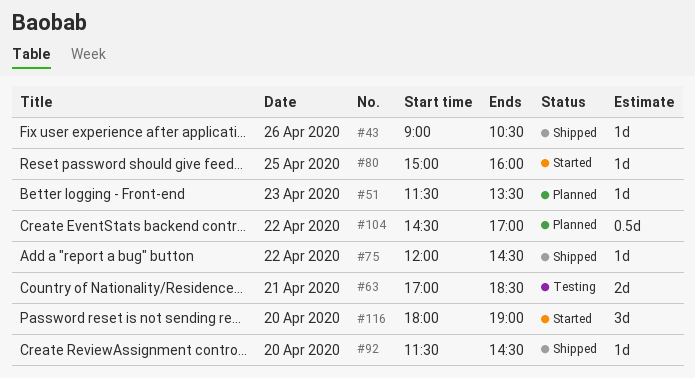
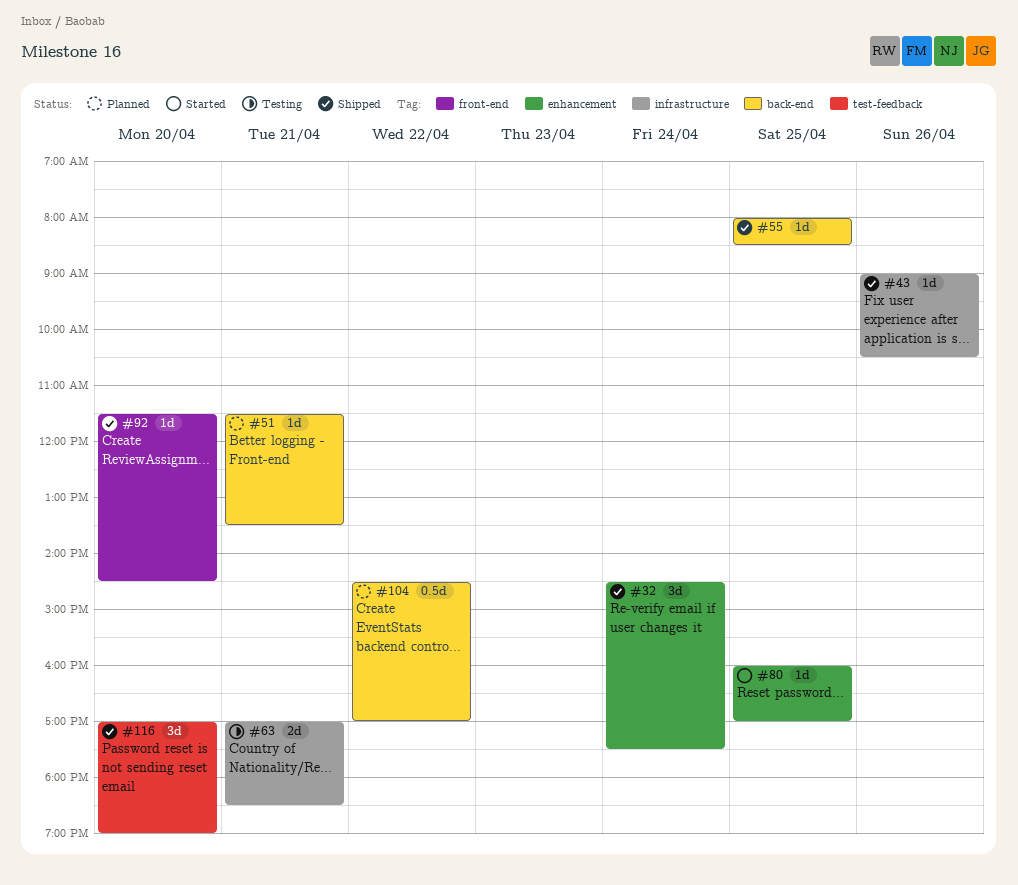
#32: none -> present
#51, day: Apr 23 -> Apr 21
#55: none -> present
#75: present -> none
#80, begins: 15:00 -> 16:00
#80, ends: 16:00 -> 17:00
#116, status: Started -> Shipped
#116, begins: 18:00 -> 17:00

